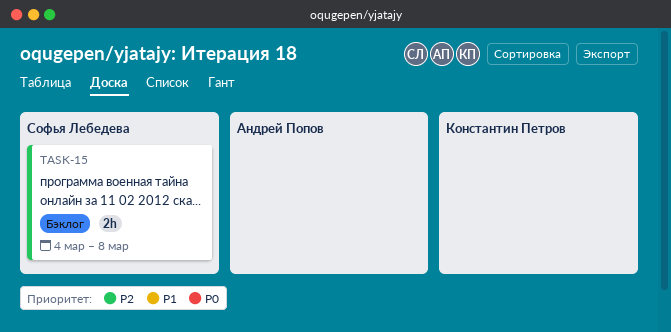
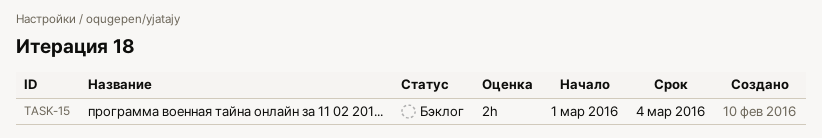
TASK-15, start: Mar 4 -> Mar 1
TASK-15, due: Mar 8 -> Mar 4

